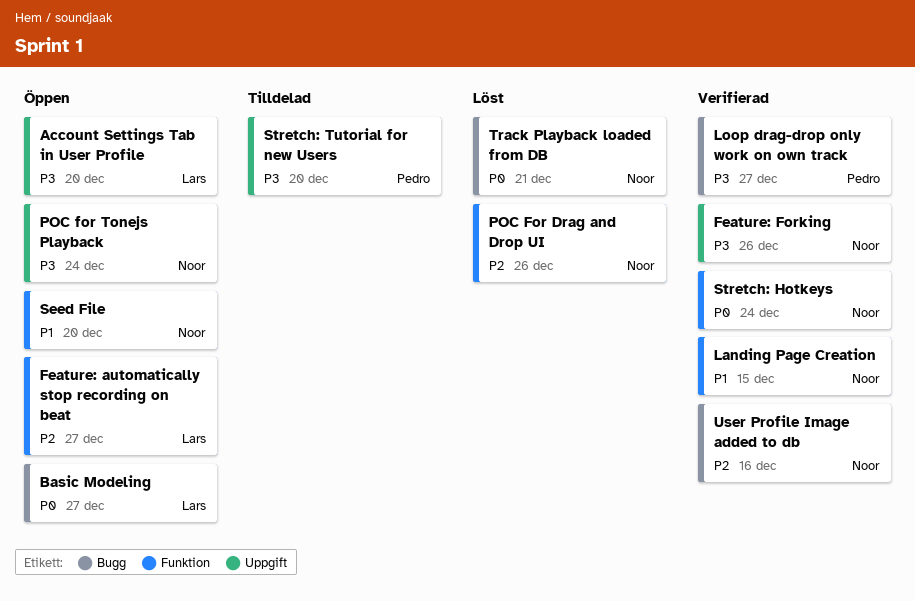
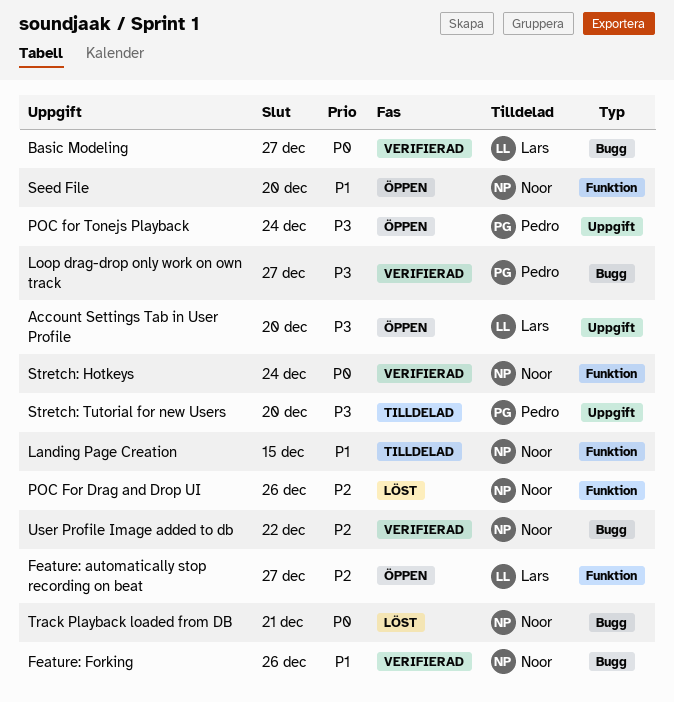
Basic Modeling, status: Öppen -> Verifierad
Feature: Forking, priority: P3 -> P1
Feature: Forking, label: Uppgift -> Bugg
Landing Page Creation, status: Verifierad -> Tilldelad
POC for Tonejs Playback, owner: Noor -> Pedro
User Profile Image added to db, due: Dec 16 -> Dec 22

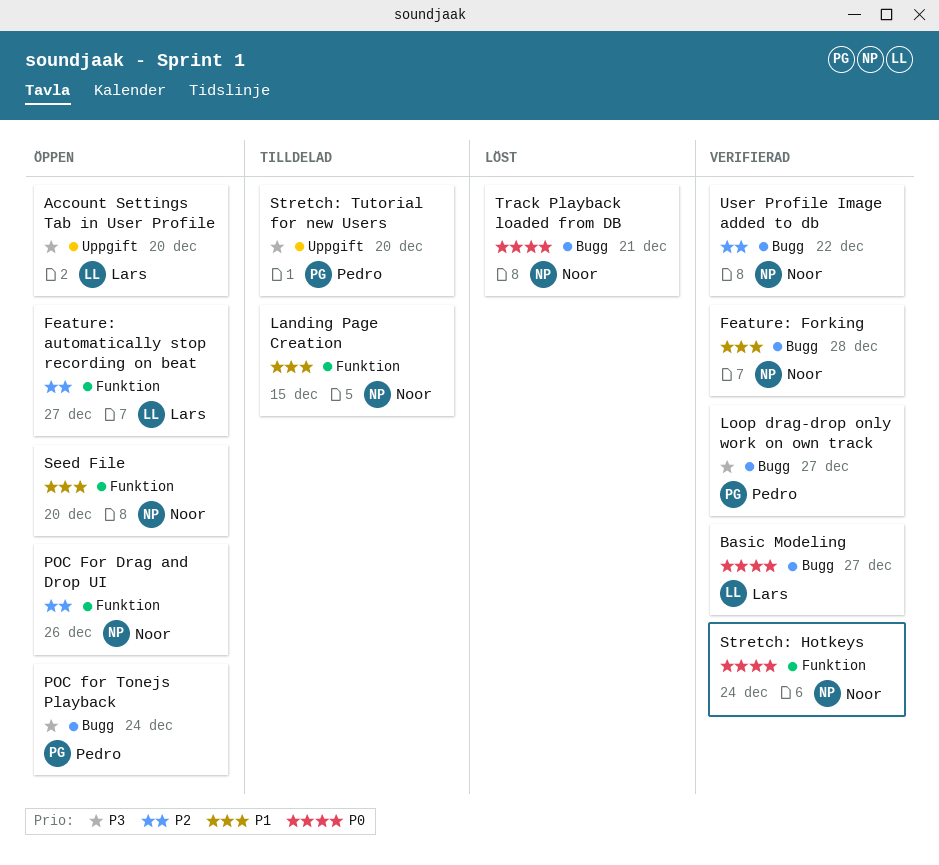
Feature: Forking, due: Dec 26 -> Dec 28
POC For Drag and Drop UI, status: Löst -> Öppen
POC for Tonejs Playback, label: Uppgift -> Bugg

